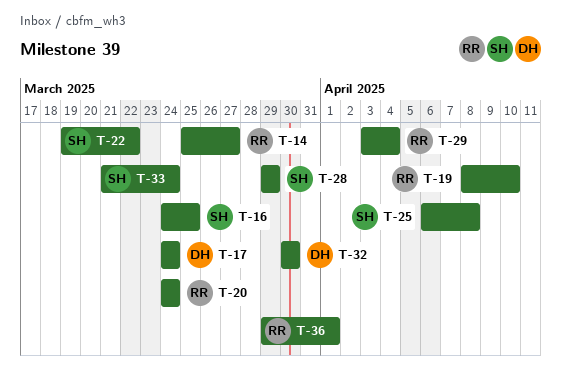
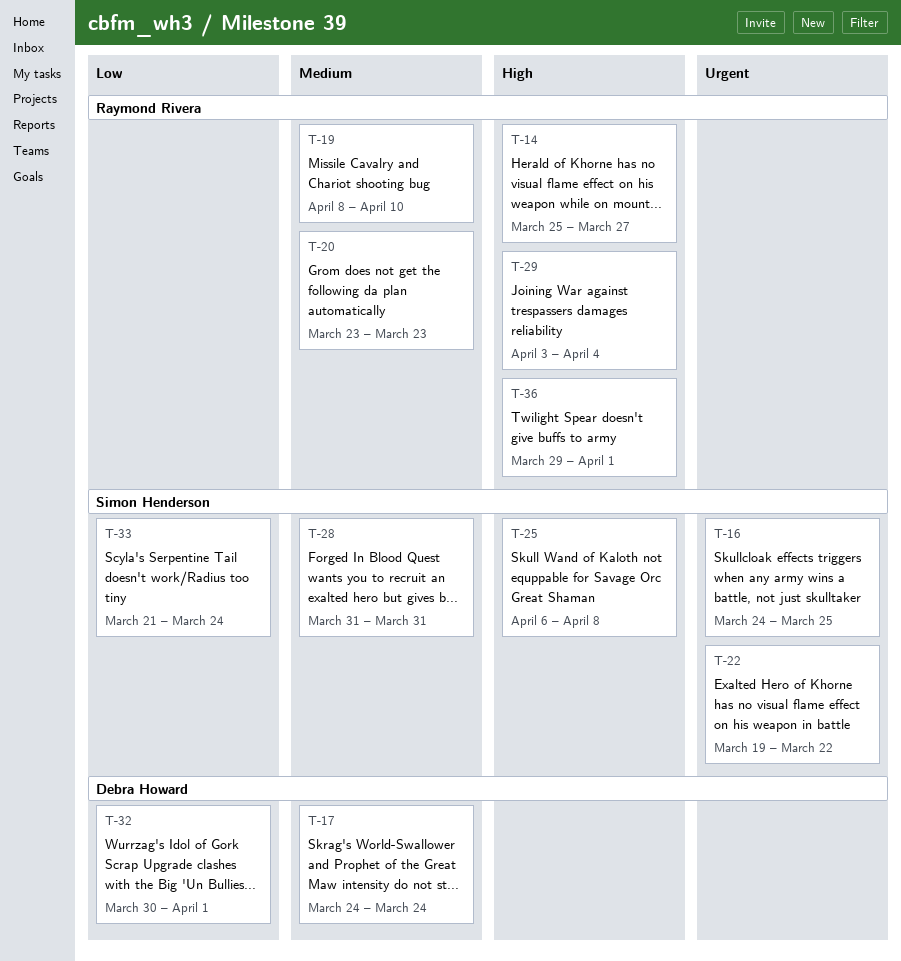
T-20, start: Mar 24 -> Mar 23
T-20, due: Mar 24 -> Mar 23
T-28, start: Mar 29 -> Mar 31
T-28, due: Mar 29 -> Mar 31
T-32, due: Mar 30 -> Apr 1

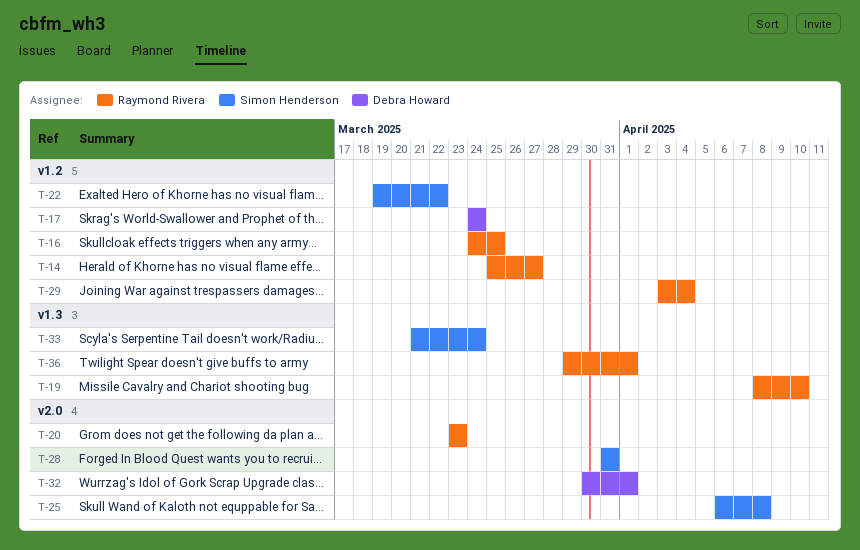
T-16, owner: Simon Henderson -> Raymond Rivera

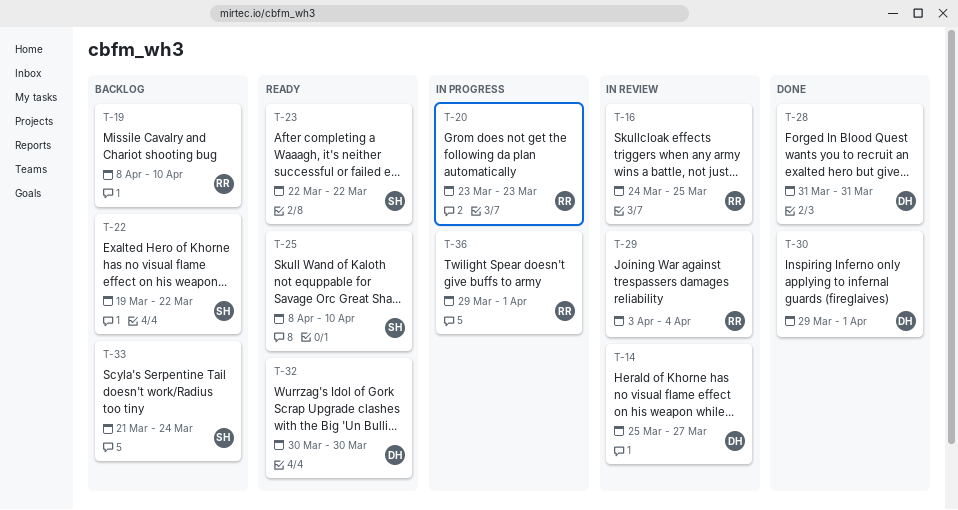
T-14, owner: Raymond Rivera -> Debra Howard
T-17: present -> none
T-23: none -> present
T-25, start: Apr 6 -> Apr 8
T-25, due: Apr 8 -> Apr 10
T-28, owner: Simon Henderson -> Debra Howard
T-30: none -> present
T-32, due: Apr 1 -> Mar 30

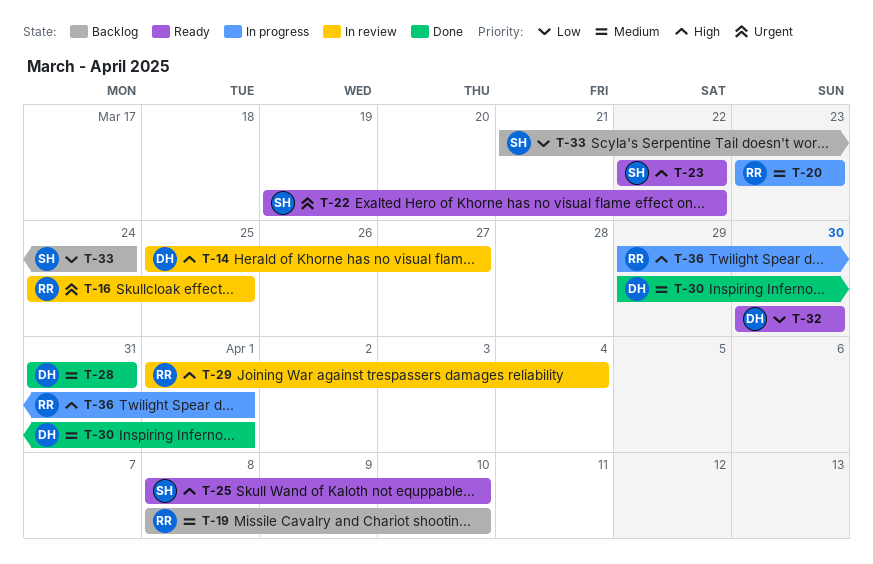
T-22, status: Backlog -> Ready
T-29, start: Apr 3 -> Apr 1

